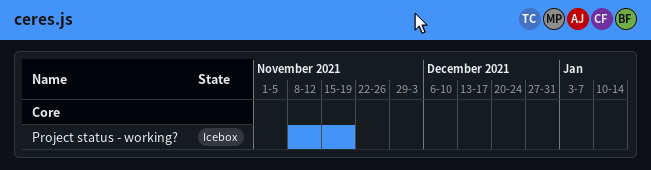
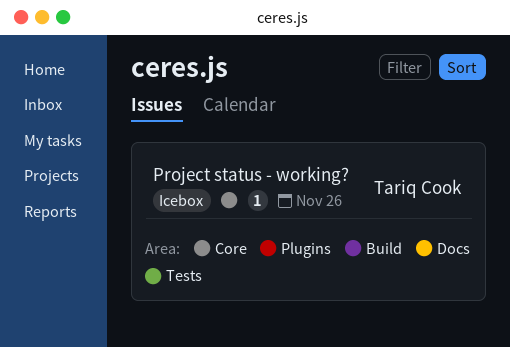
Project status - working?, due: Nov 19 -> Nov 26

